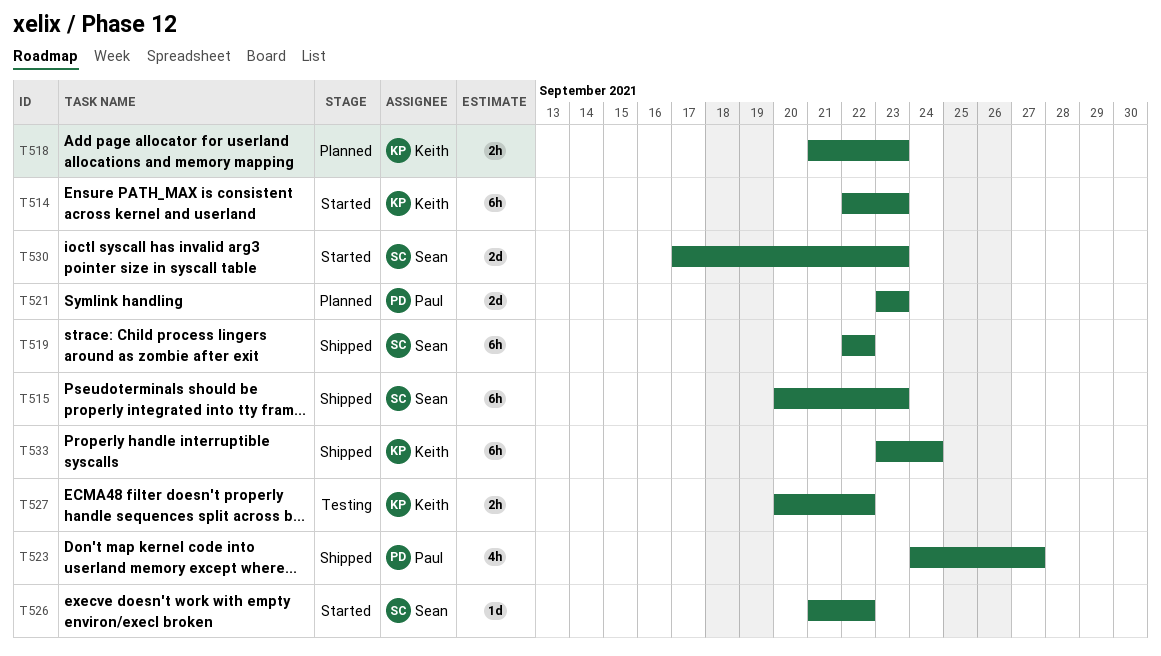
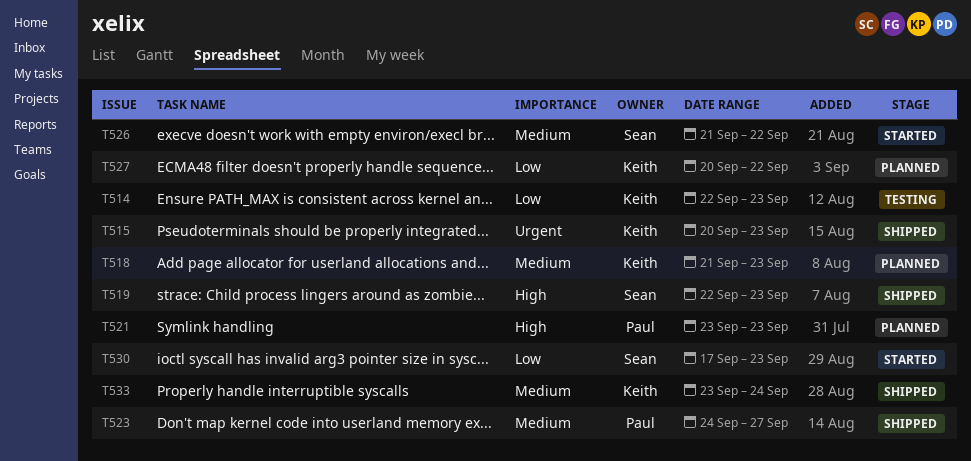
T514, status: Started -> Testing
T515, owner: Sean -> Keith
T519, due: Sep 22 -> Sep 23
T527, status: Testing -> Planned

